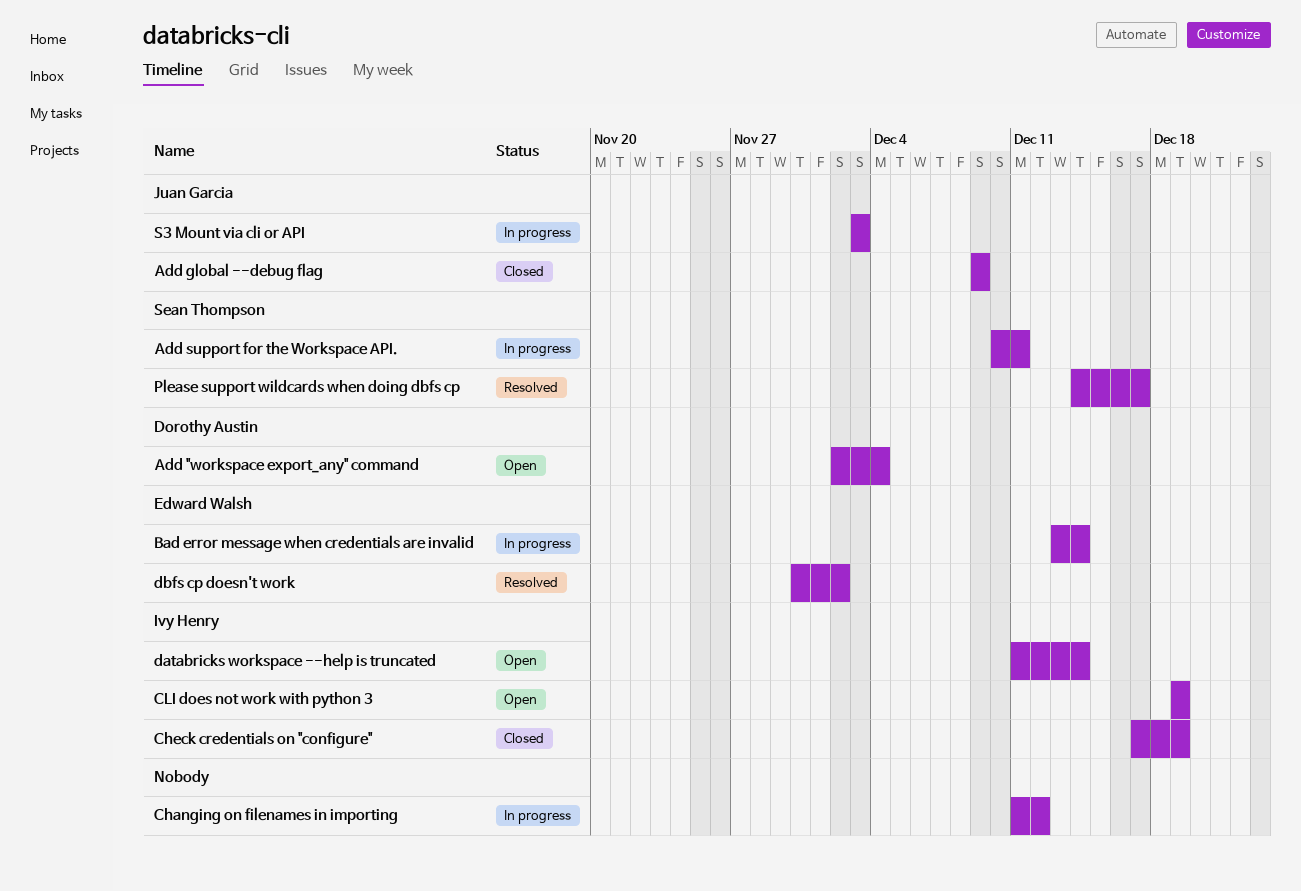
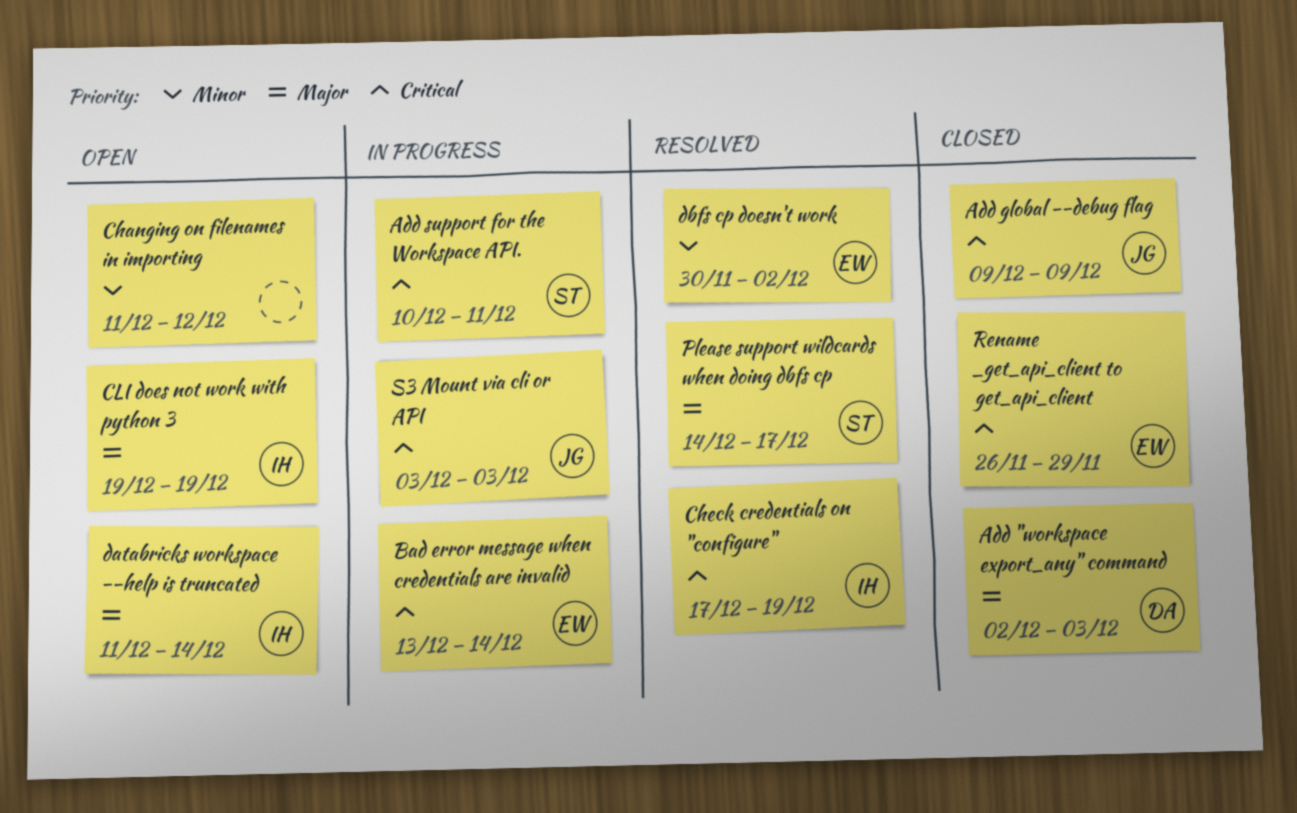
Add "workspace export_any" command, status: Open -> Closed
Add "workspace export_any" command, due: Dec 4 -> Dec 3
Changing on filenames in importing, status: In progress -> Open
Check credentials on "configure", status: Closed -> Resolved
Rename _get_api_client to get_api_client: none -> present

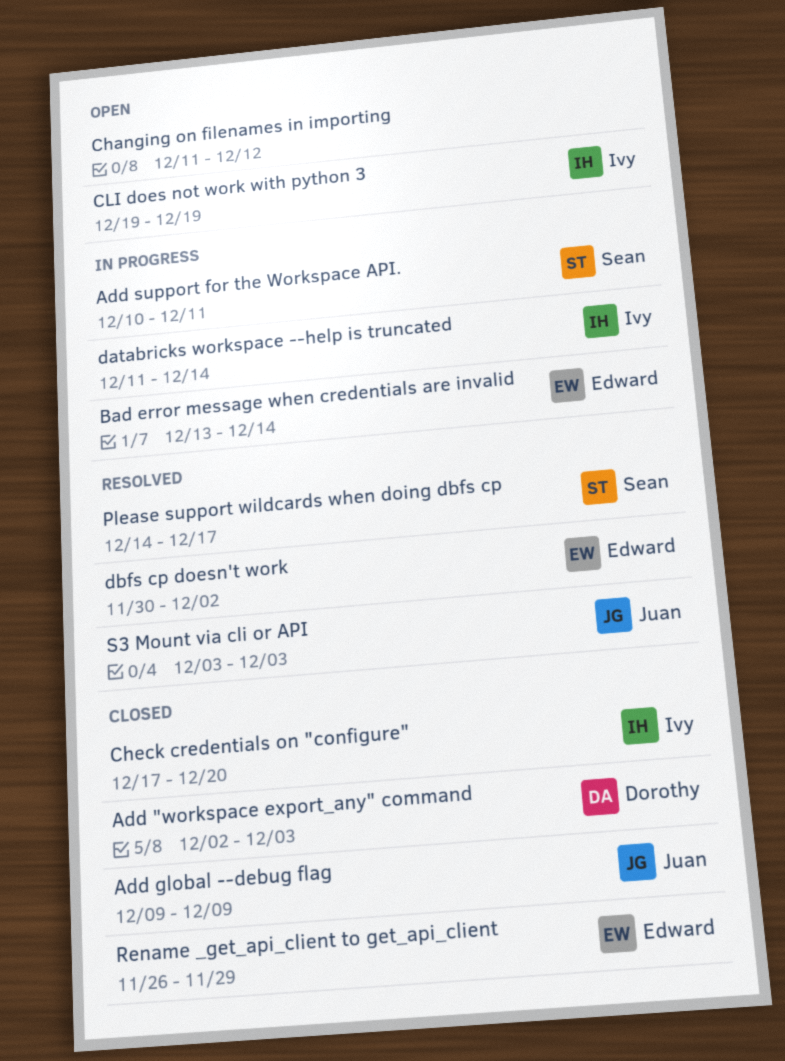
Check credentials on "configure", status: Resolved -> Closed
Check credentials on "configure", due: Dec 19 -> Dec 20
databricks workspace --help is truncated, status: Open -> In progress
S3 Mount via cli or API, status: In progress -> Resolved

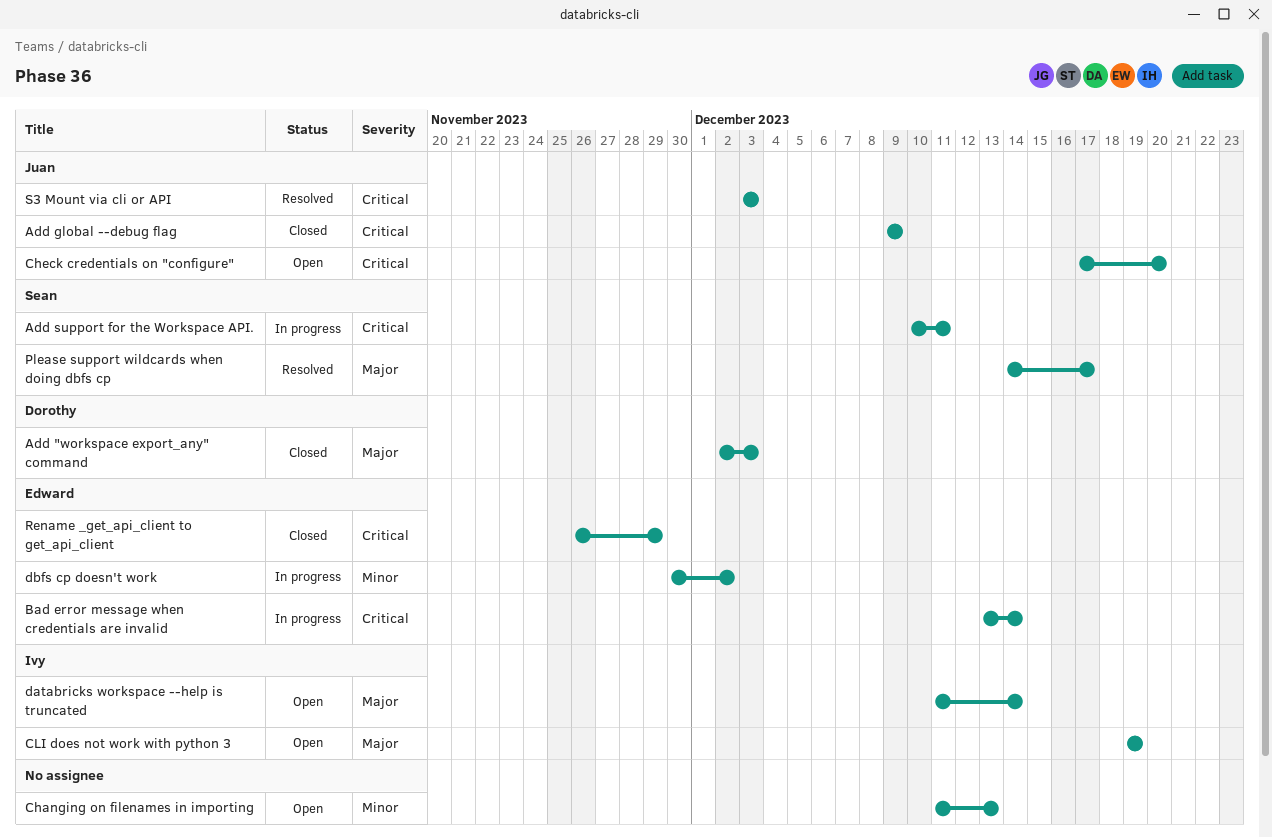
Changing on filenames in importing, due: Dec 12 -> Dec 13
Check credentials on "configure", status: Closed -> Open
Check credentials on "configure", owner: Ivy -> Juan
databricks workspace --help is truncated, status: In progress -> Open
dbfs cp doesn't work, status: Resolved -> In progress

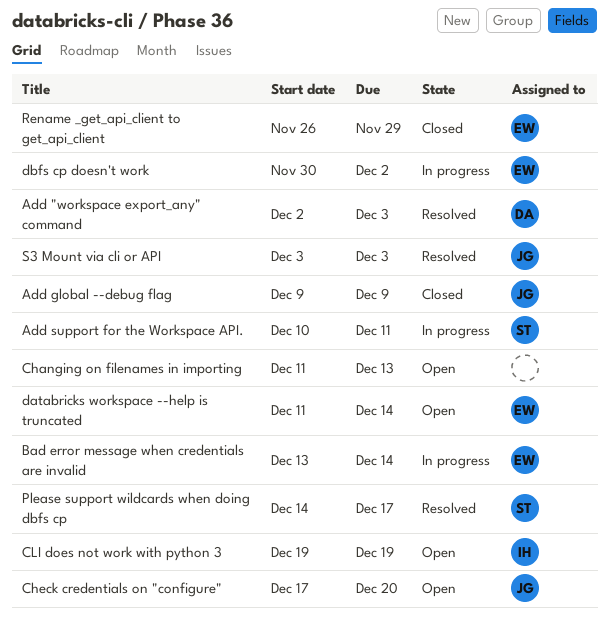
Add "workspace export_any" command, status: Closed -> Resolved
databricks workspace --help is truncated, owner: Ivy -> Edward

